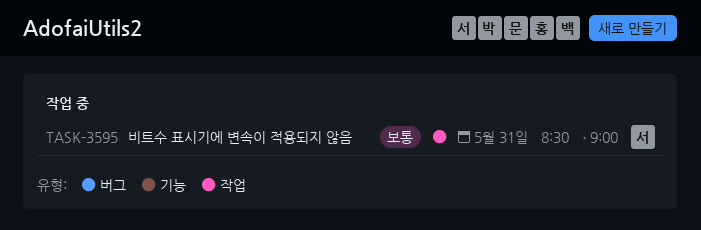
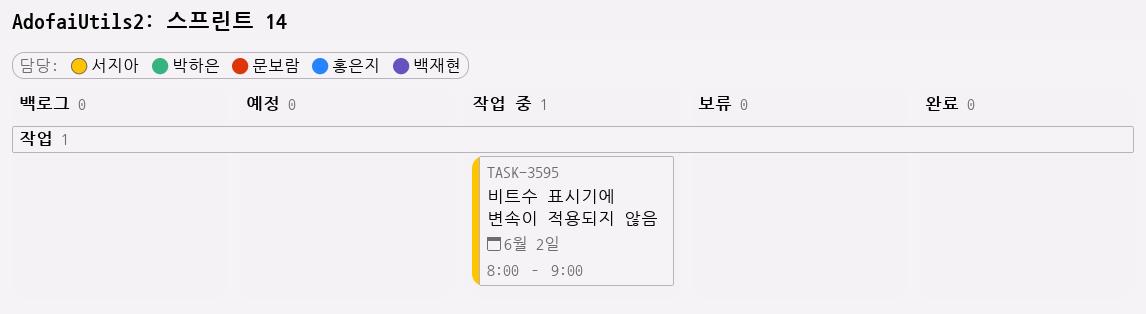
TASK-3595, day: May 31 -> Jun 2
TASK-3595, begins: 08:30 -> 08:00

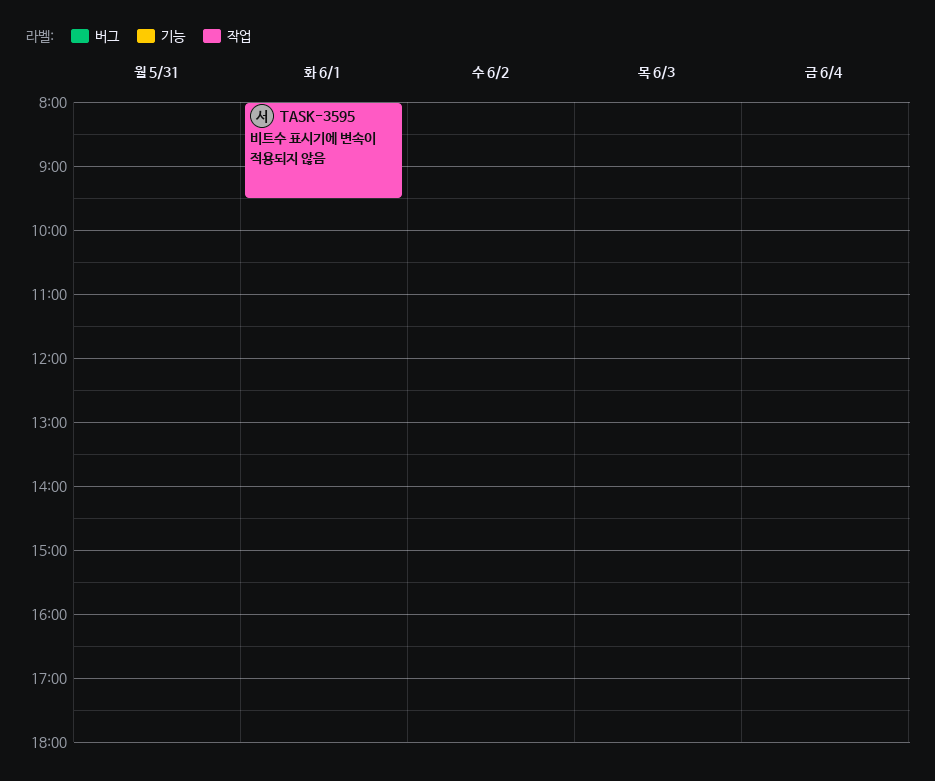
TASK-3595, day: Jun 2 -> Jun 1
TASK-3595, ends: 09:00 -> 09:30

